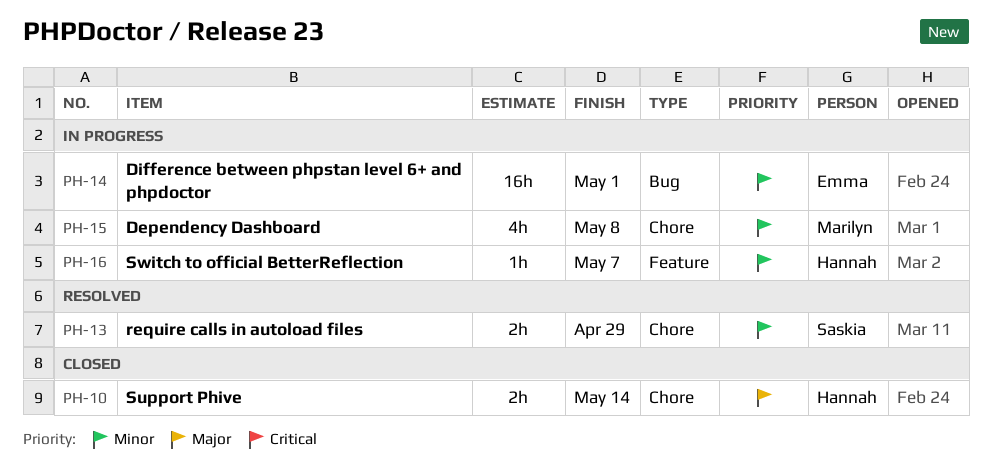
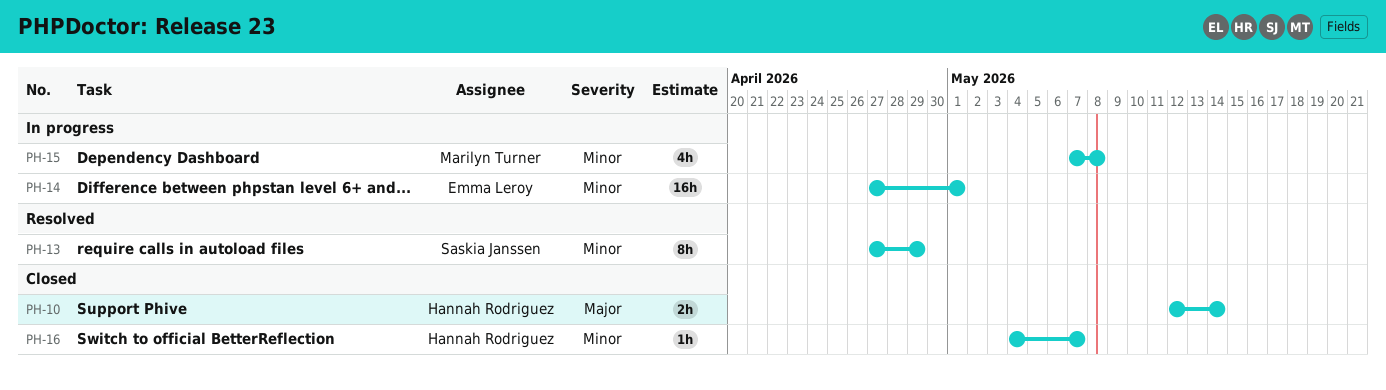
PH-13, estimate: 2h -> 8h
PH-16, status: In progress -> Closed

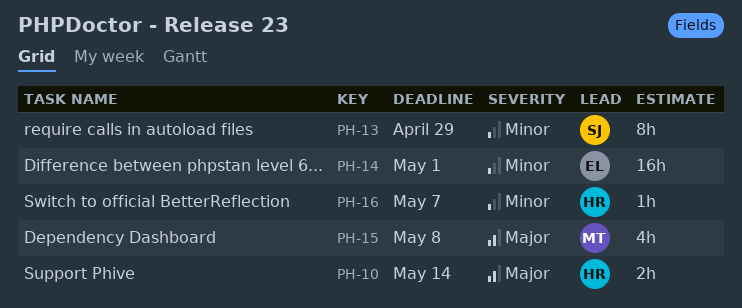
PH-15, priority: Minor -> Major

